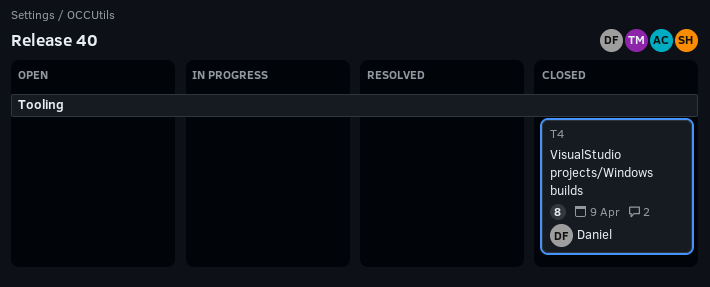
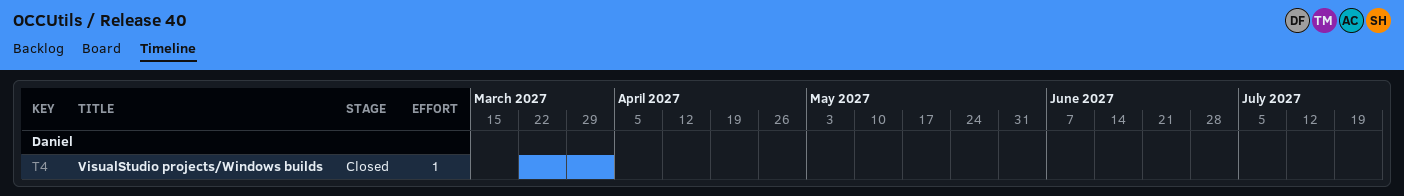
T4, estimate: 8 -> 1
T4, due: Apr 9 -> Apr 2

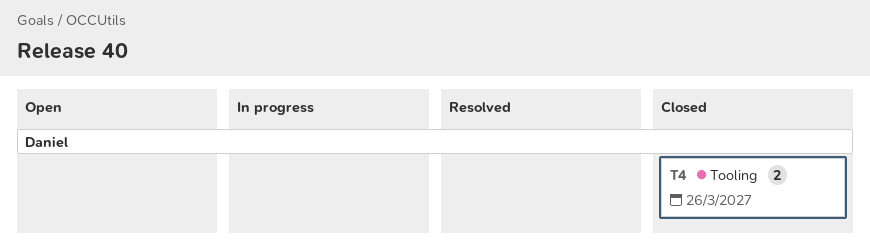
T4, estimate: 1 -> 2
T4, due: Apr 2 -> Mar 26

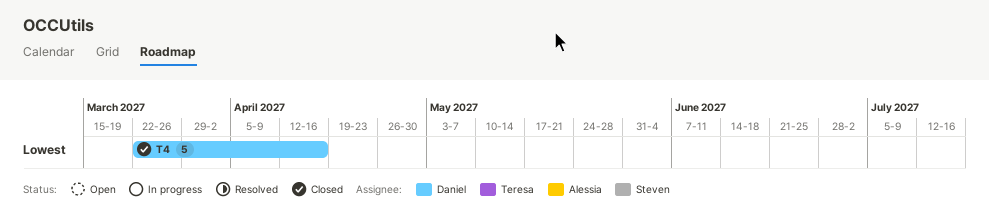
T4, estimate: 2 -> 5
T4, due: Mar 26 -> Apr 16

